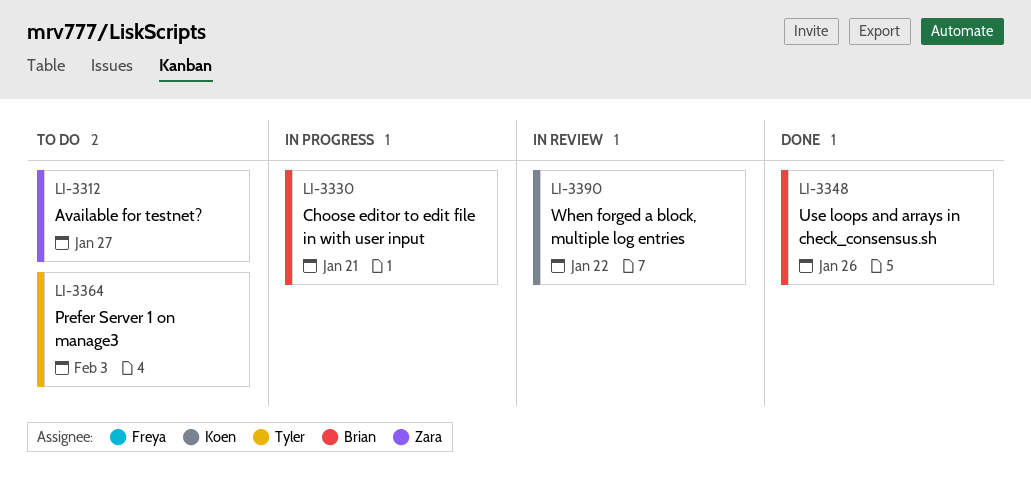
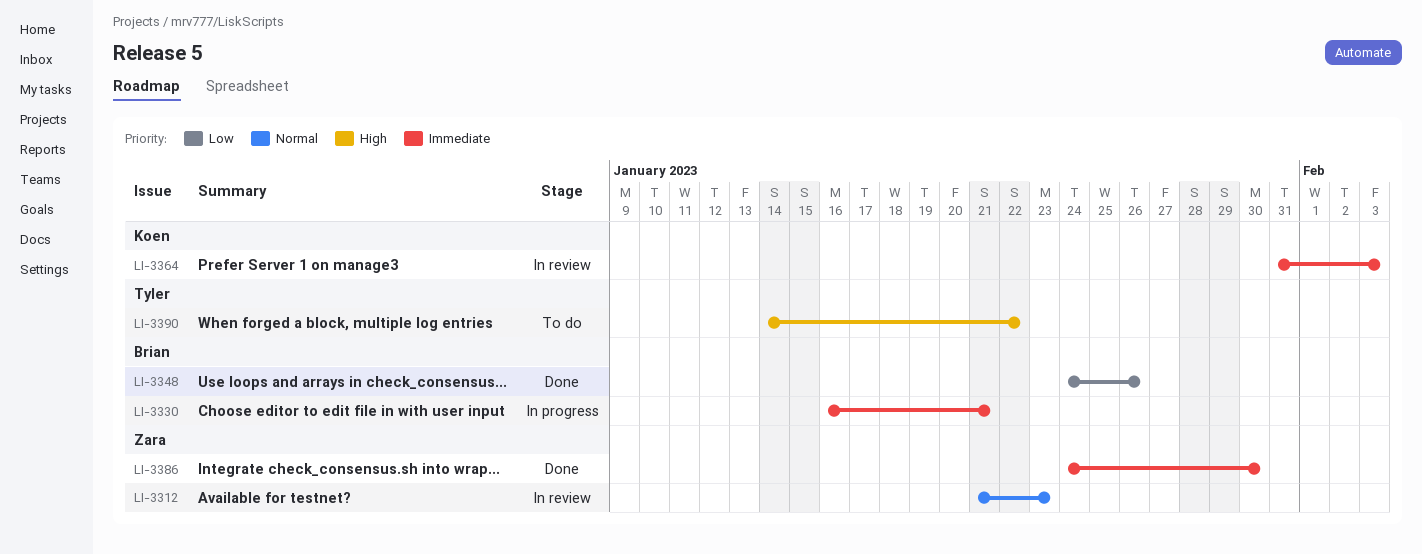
LI-3312, status: To do -> In review
LI-3312, due: Jan 27 -> Jan 23
LI-3364, status: To do -> In review
LI-3364, owner: Tyler -> Koen
LI-3386: none -> present
LI-3390, status: In review -> To do
LI-3390, owner: Koen -> Tyler

